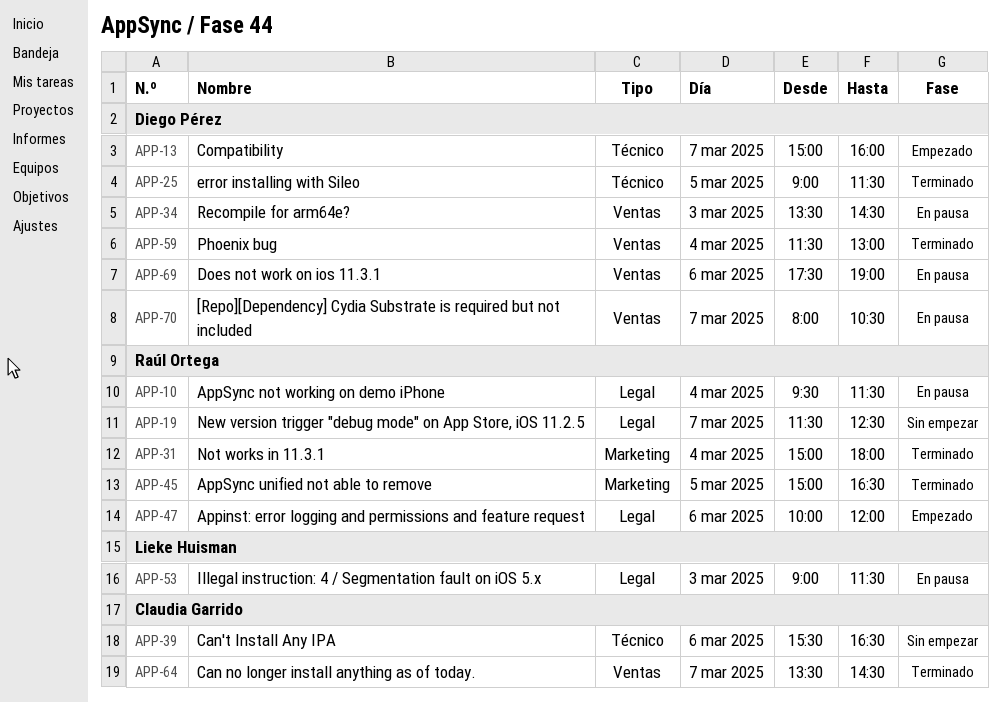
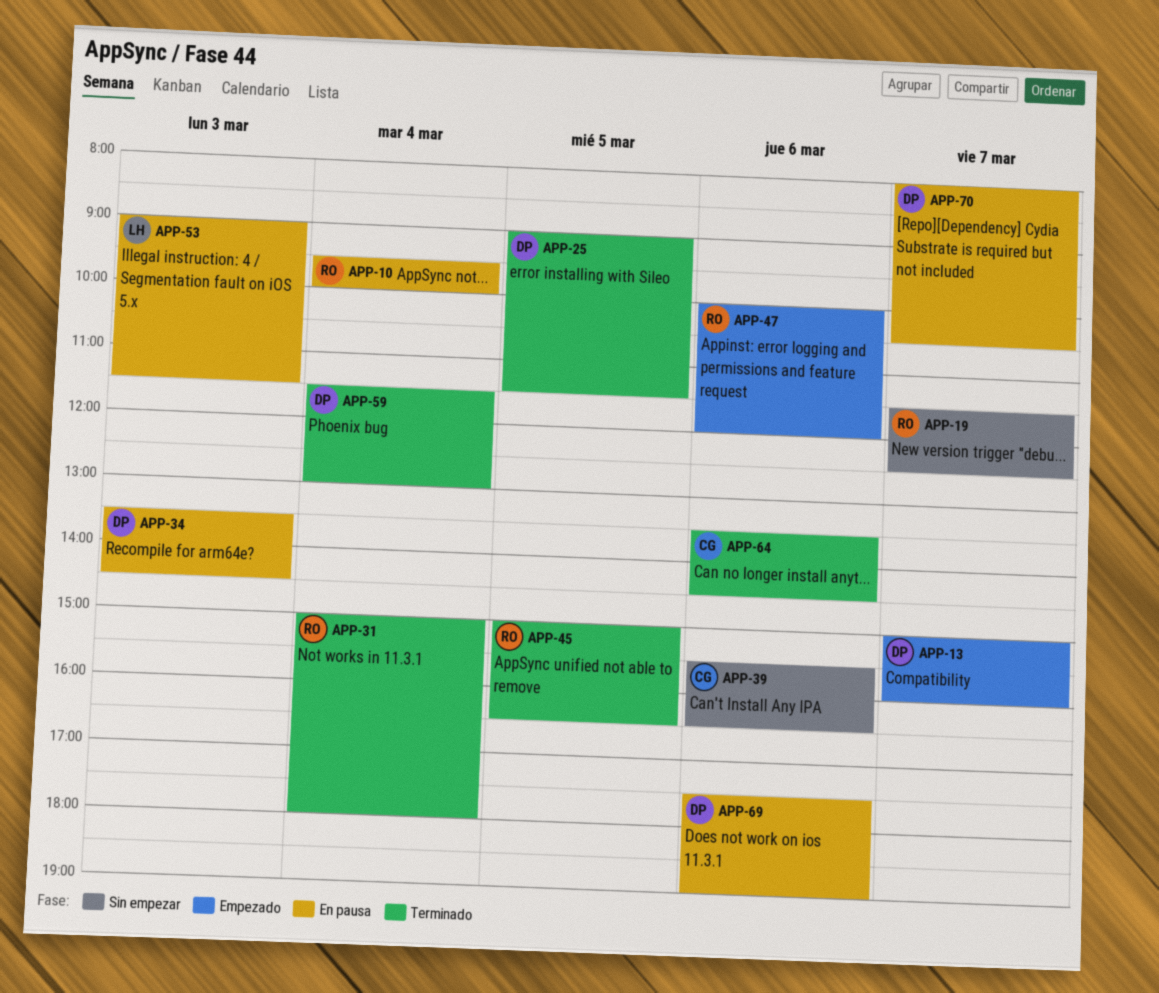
APP-10, ends: 11:30 -> 10:00
APP-64, day: Mar 7 -> Mar 6

